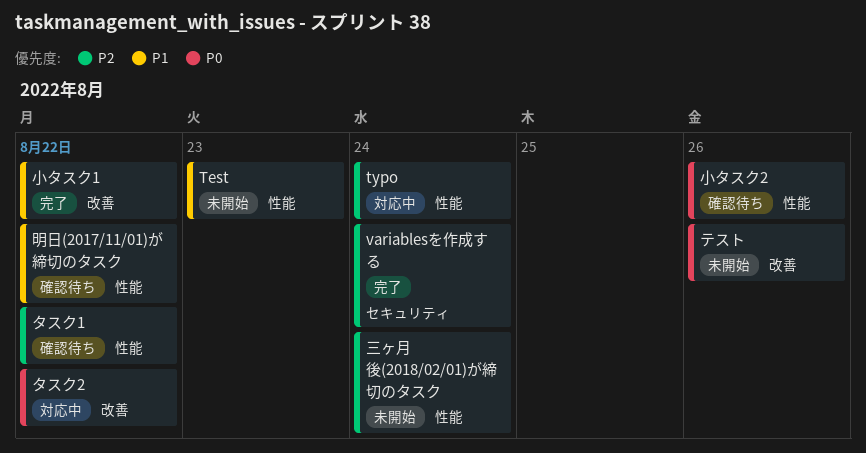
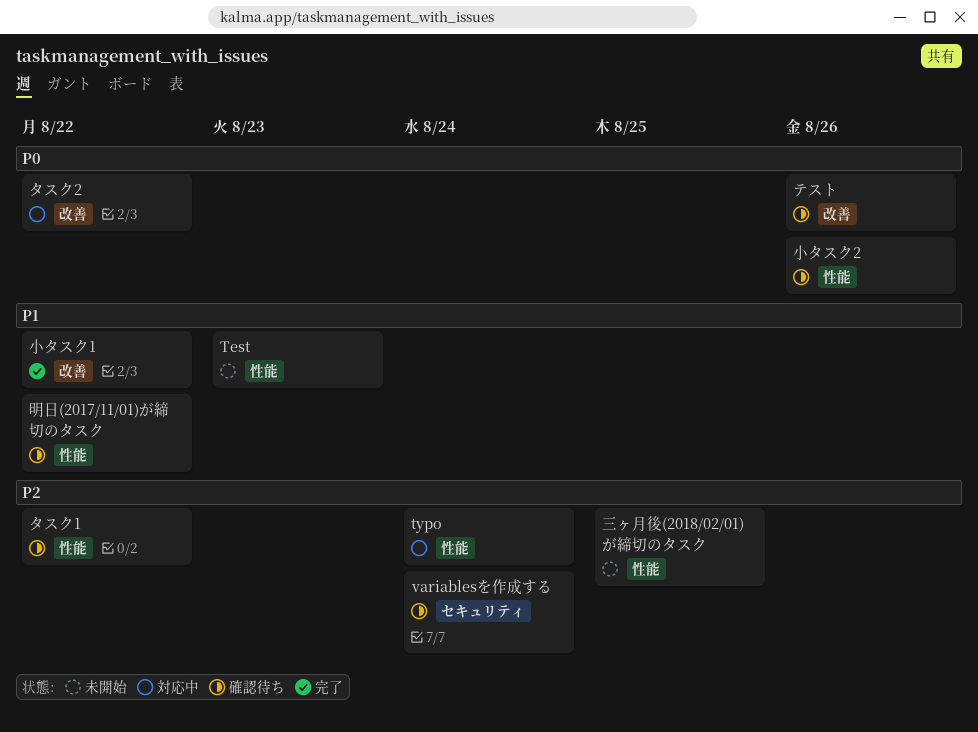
variablesを作成する, status: 完了 -> 確認待ち
テスト, status: 未開始 -> 確認待ち
三ヶ月後(2018/02/01)が締切のタスク, due: Aug 24 -> Aug 25

